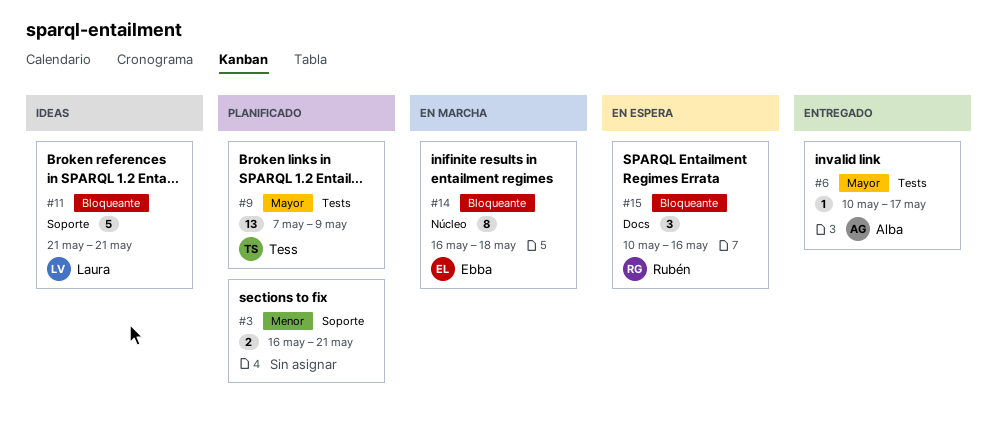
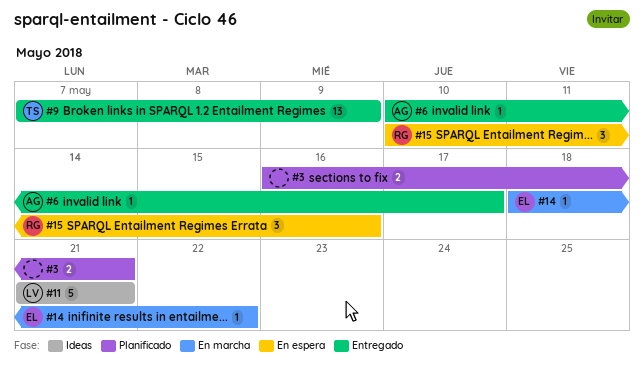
#9, status: Planificado -> Entregado
#14, estimate: 8 -> 1
#14, start: May 16 -> May 18
#14, due: May 18 -> May 22

